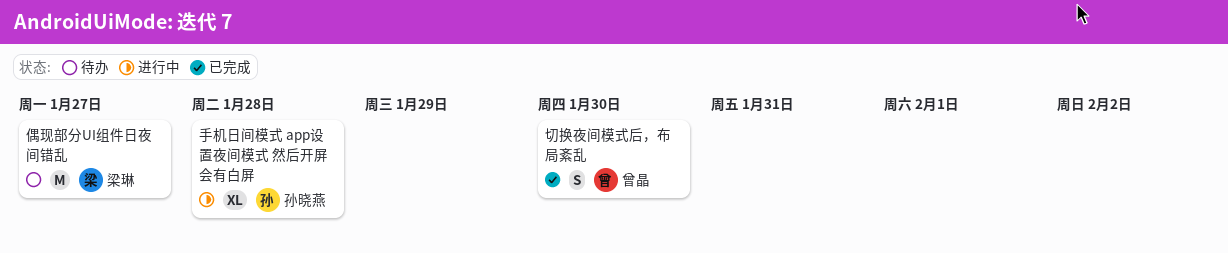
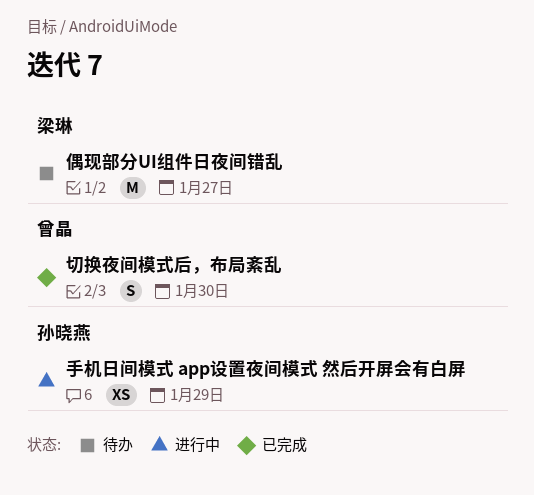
手机日间模式 app设置夜间模式 然后开屏会有白屏, estimate: XL -> XS
手机日间模式 app设置夜间模式 然后开屏会有白屏, due: Jan 28 -> Jan 29

